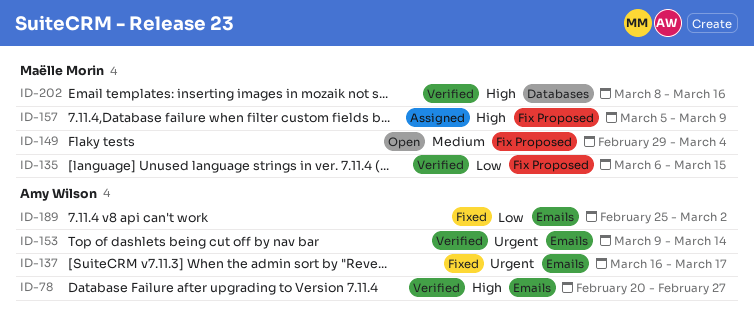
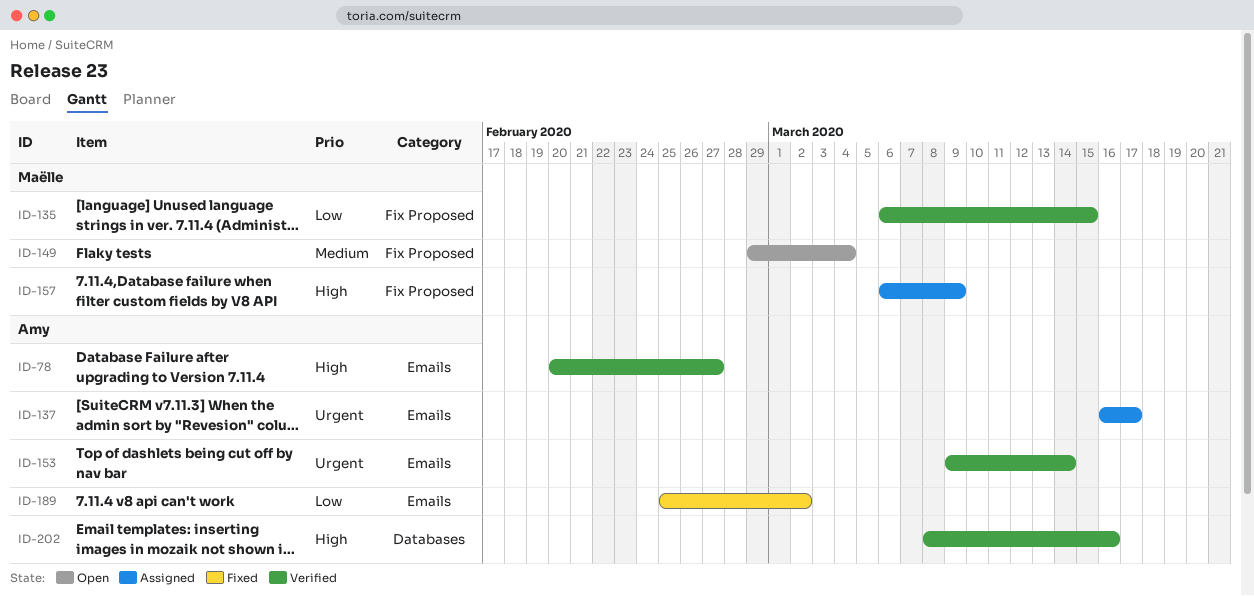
ID-137, status: Fixed -> Assigned
ID-157, start: Mar 5 -> Mar 6
ID-202, owner: Maëlle Morin -> Amy Wilson

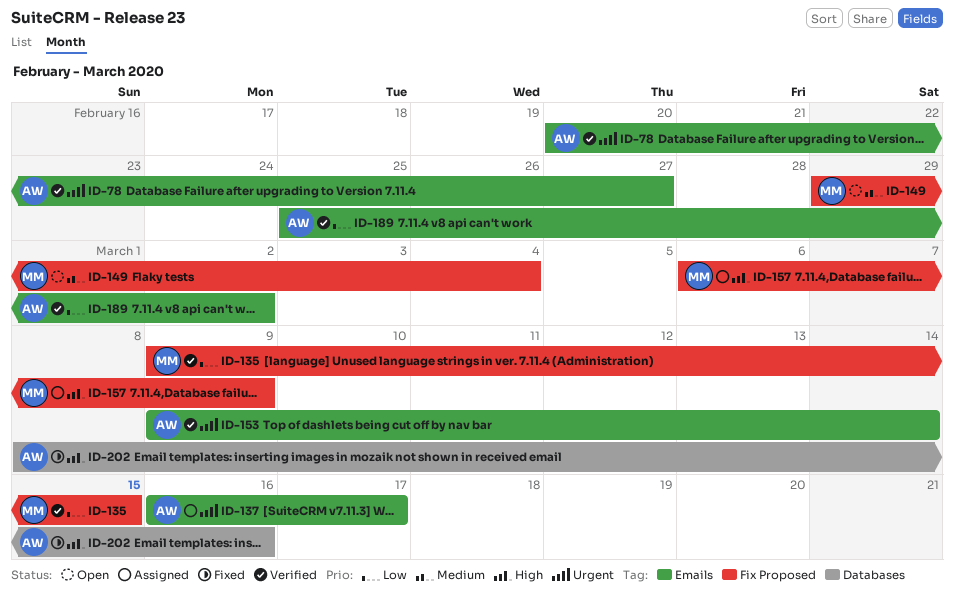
ID-78, priority: High -> Urgent
ID-135, start: Mar 6 -> Mar 9
ID-189, status: Fixed -> Verified
ID-202, status: Verified -> Fixed

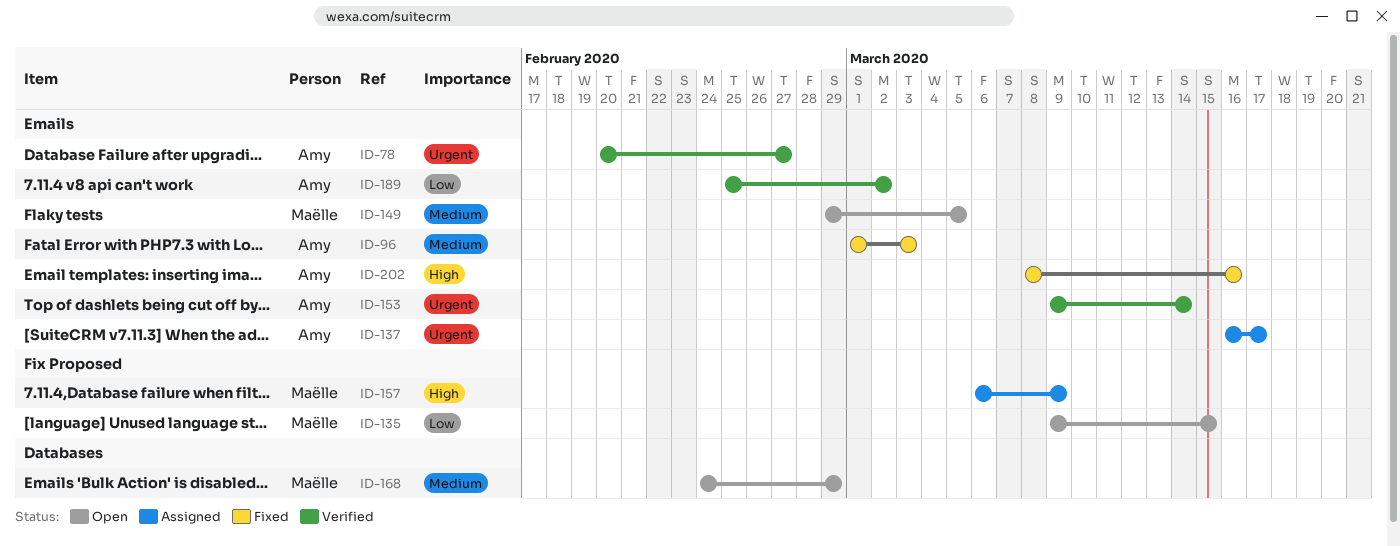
ID-96: none -> present
ID-135, status: Verified -> Open
ID-149, label: Fix Proposed -> Emails
ID-149, due: Mar 4 -> Mar 5
ID-168: none -> present
ID-202, label: Databases -> Emails

